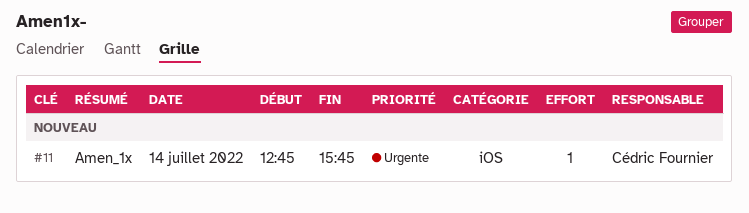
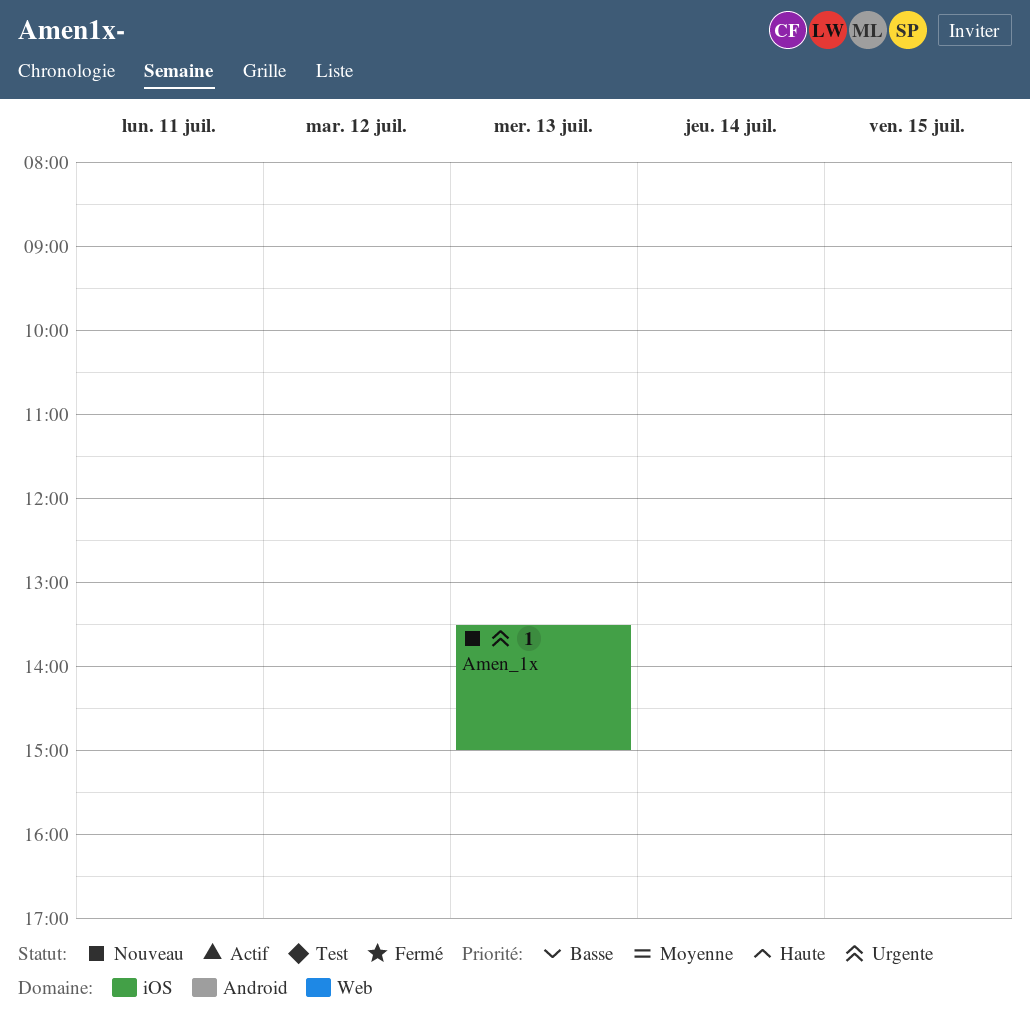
Amen_1x, day: Jul 14 -> Jul 13
Amen_1x, begins: 12:45 -> 13:30
Amen_1x, ends: 15:45 -> 15:00

